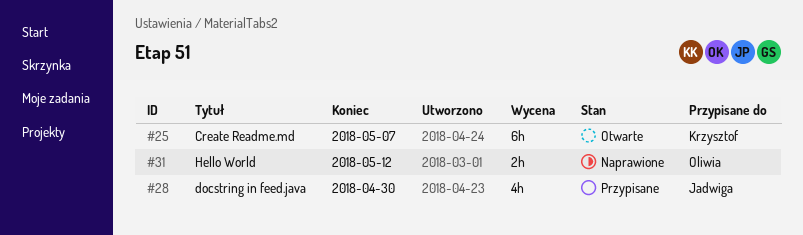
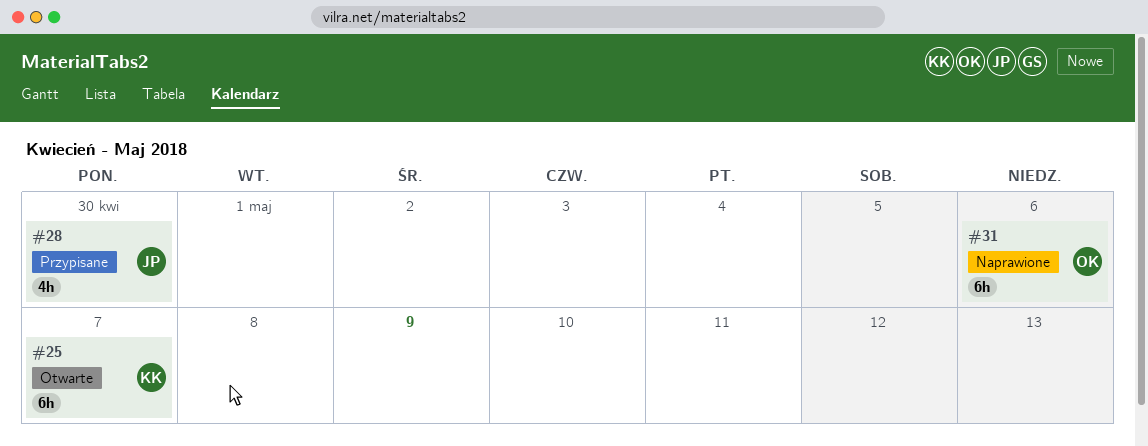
#31, estimate: 2h -> 6h
#31, due: May 12 -> May 6

